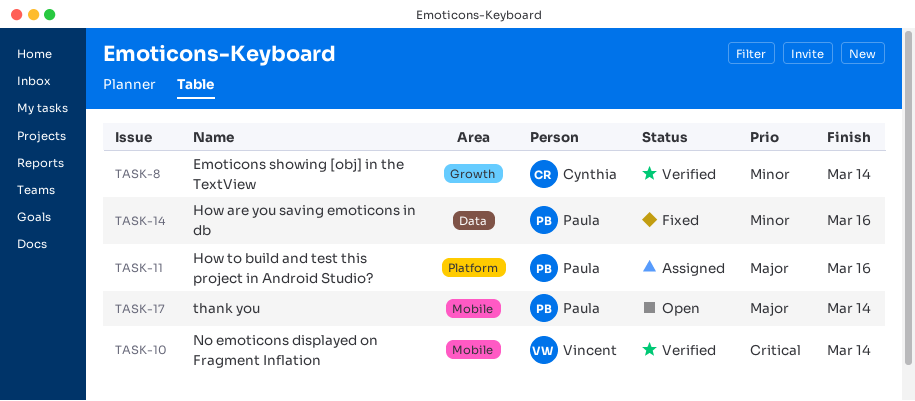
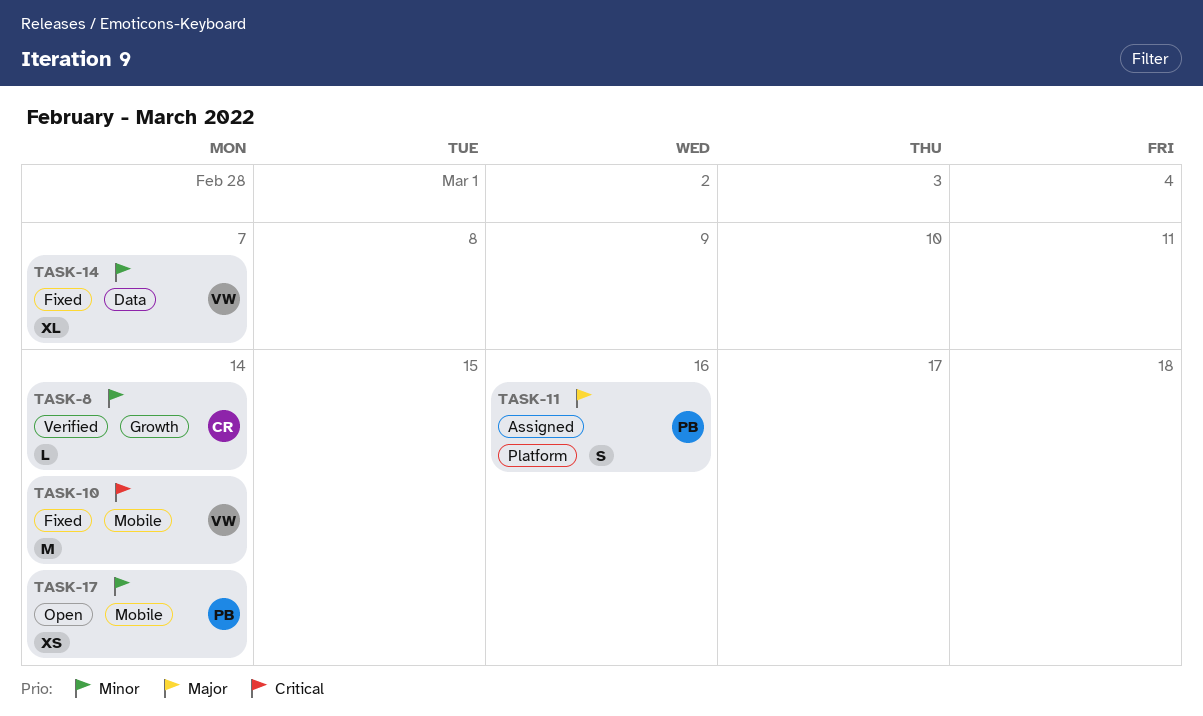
TASK-10, status: Verified -> Fixed
TASK-14, owner: Paula -> Vincent
TASK-14, due: Mar 16 -> Mar 7
TASK-17, priority: Major -> Minor

